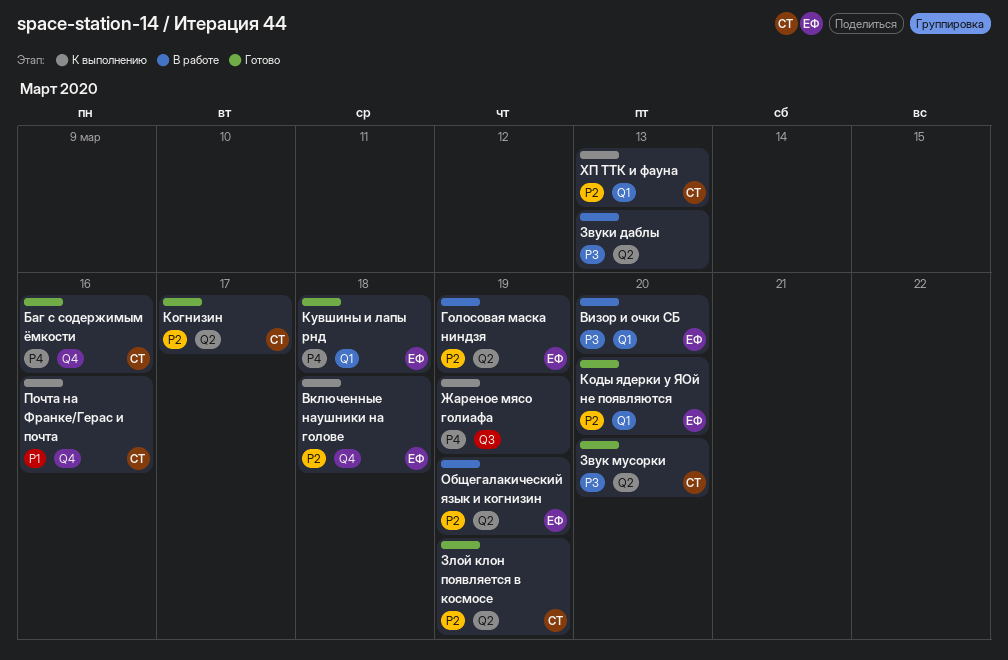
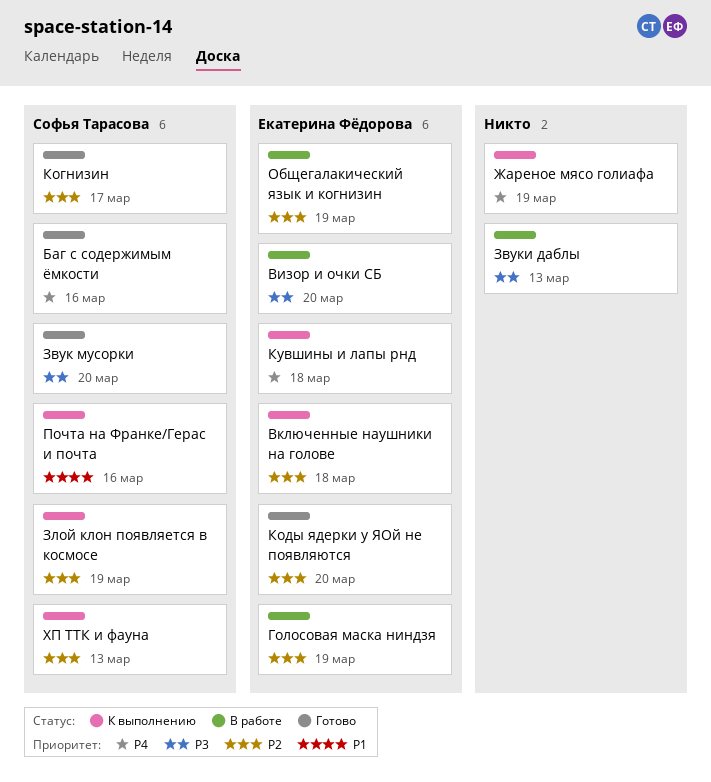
Злой клон появляется в космосе, status: Готово -> К выполнению
Кувшины и лапы рнд, status: Готово -> К выполнению

